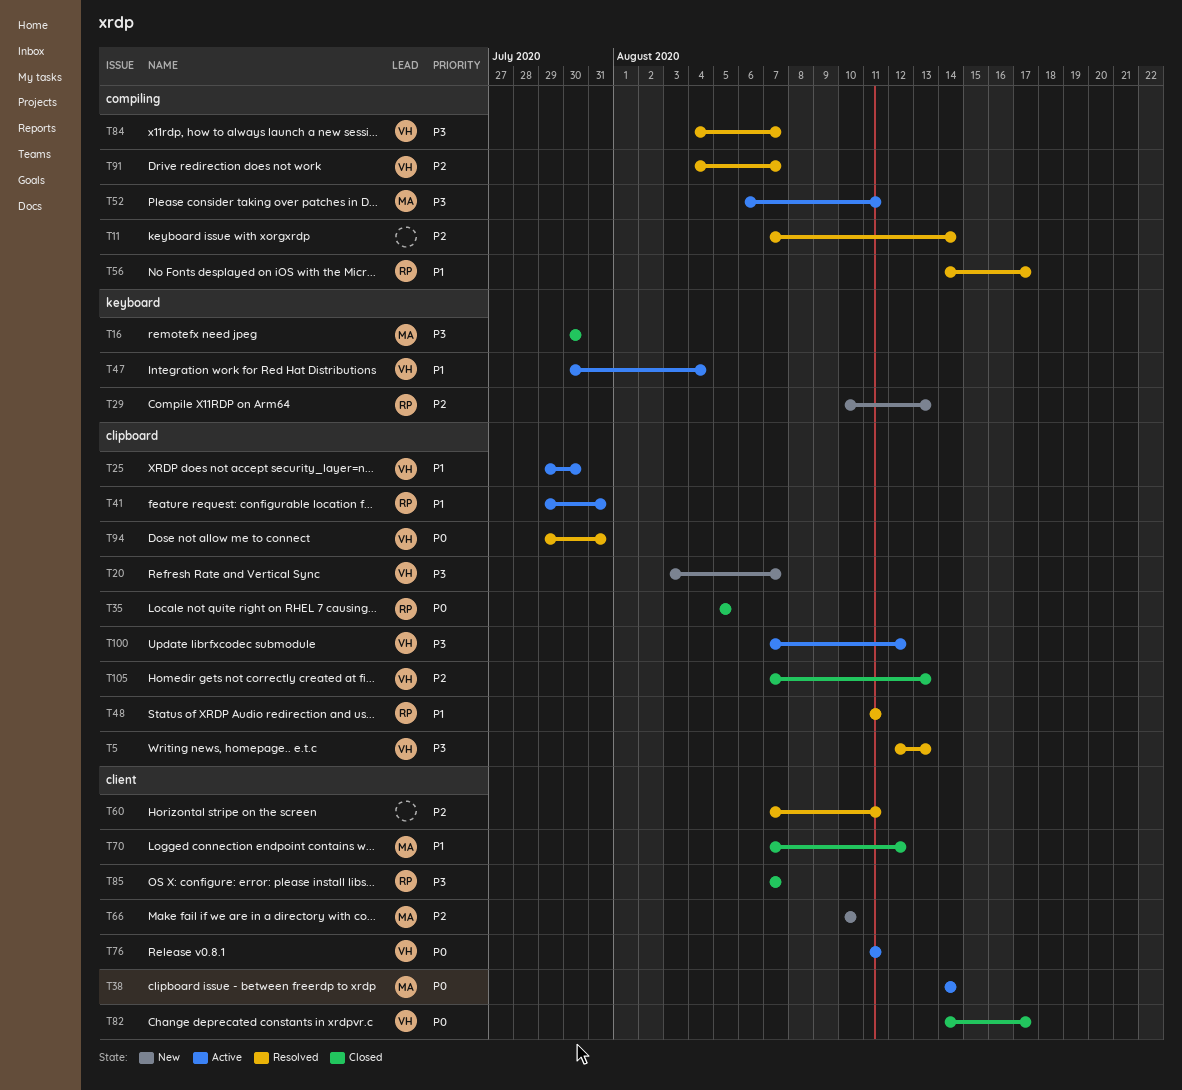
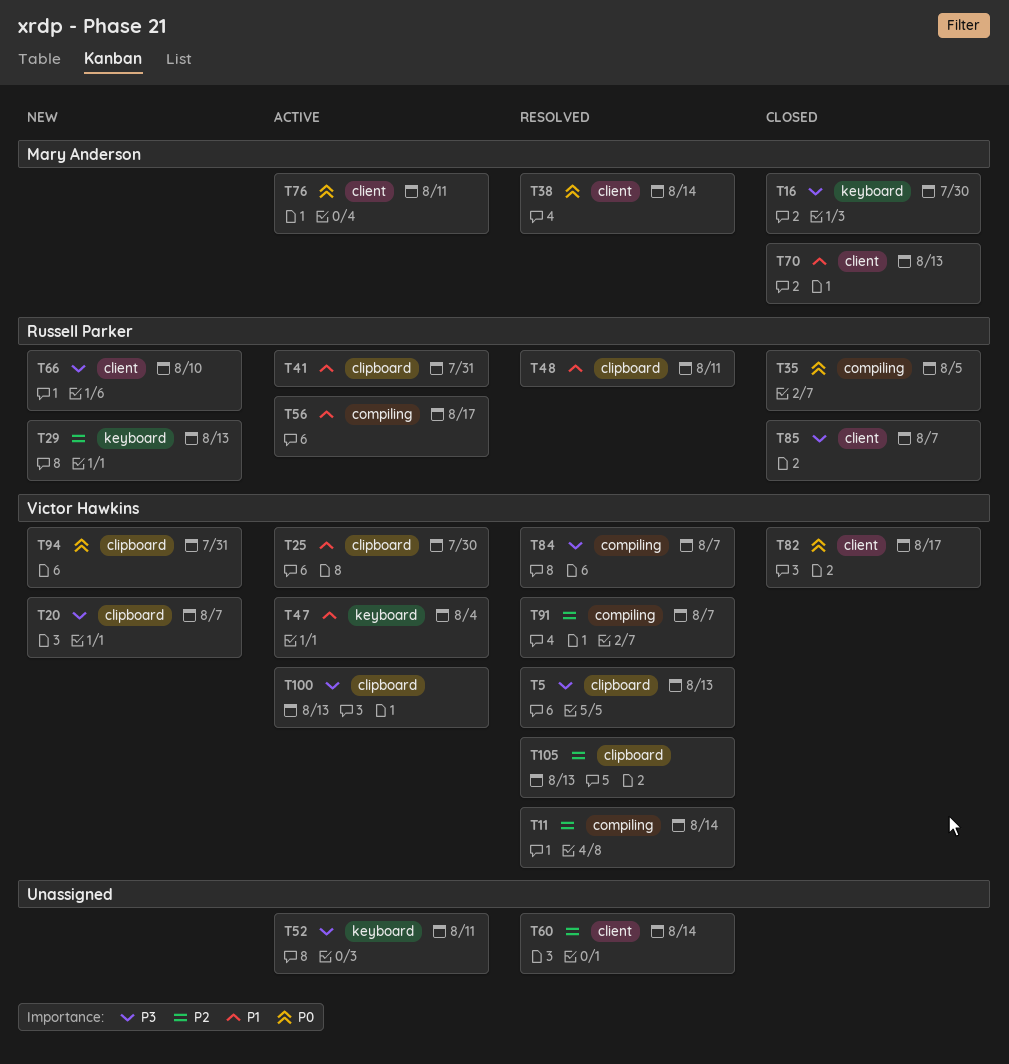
T11, owner: none -> Victor Hawkins
T35, label: clipboard -> compiling
T38, status: Active -> Resolved
T52, owner: Mary Anderson -> none
T52, label: compiling -> keyboard
T56, status: Resolved -> Active
T60, due: Aug 11 -> Aug 14
T66, owner: Mary Anderson -> Russell Parker
T66, priority: P2 -> P3
T70, due: Aug 12 -> Aug 13
T76, owner: Victor Hawkins -> Mary Anderson
T94, status: Resolved -> New
T100, due: Aug 12 -> Aug 13
T105, status: Closed -> Resolved

